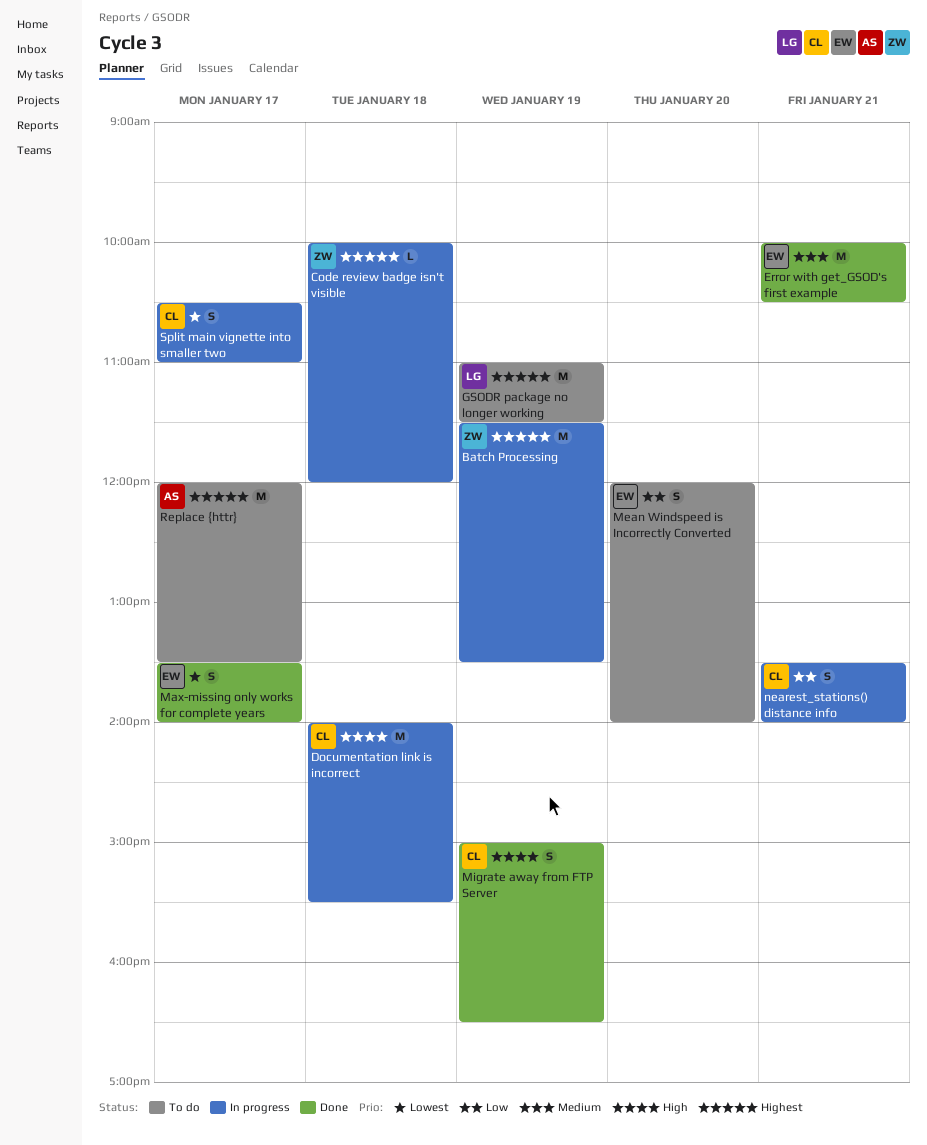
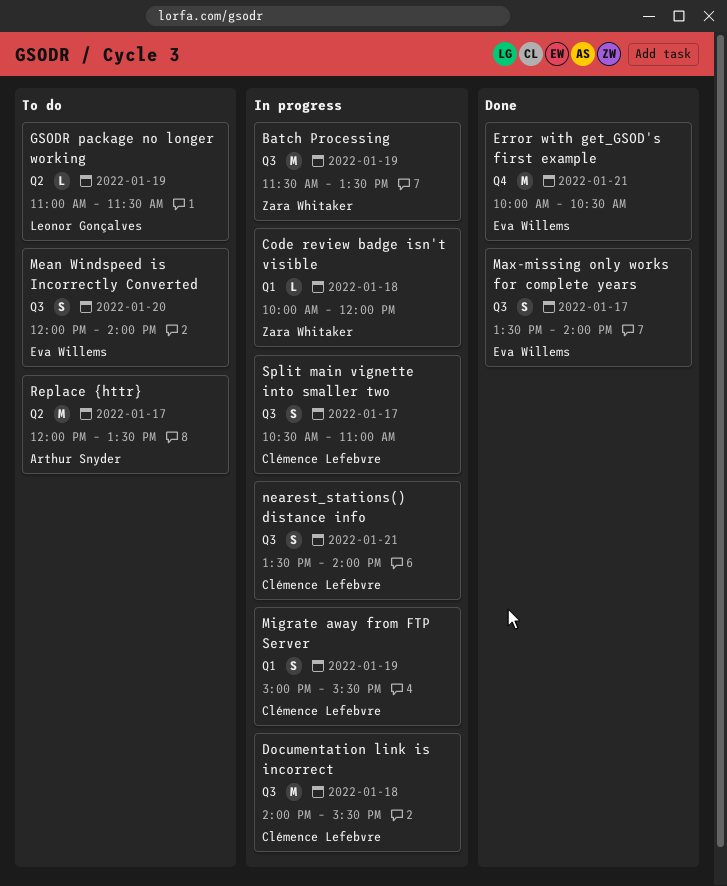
GSODR package no longer working, estimate: M -> L
Migrate away from FTP Server, status: Done -> In progress
Migrate away from FTP Server, ends: 16:30 -> 15:30

